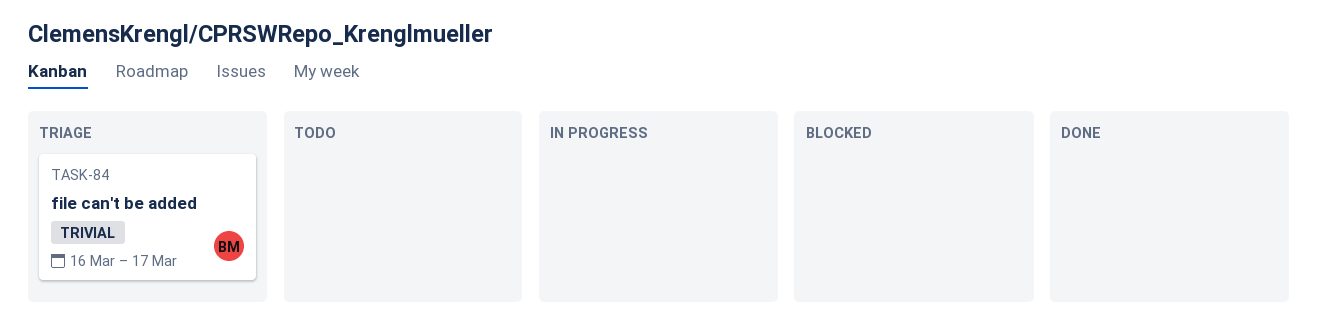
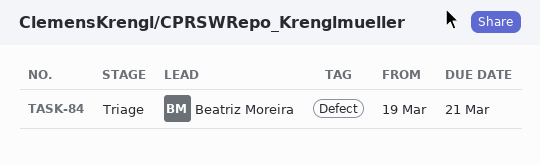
TASK-84, start: Mar 16 -> Mar 19
TASK-84, due: Mar 17 -> Mar 21

